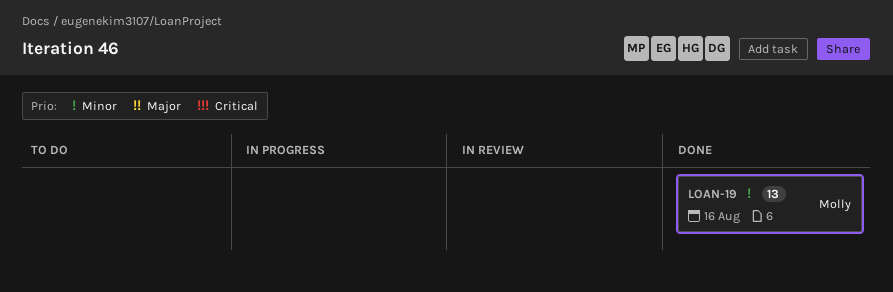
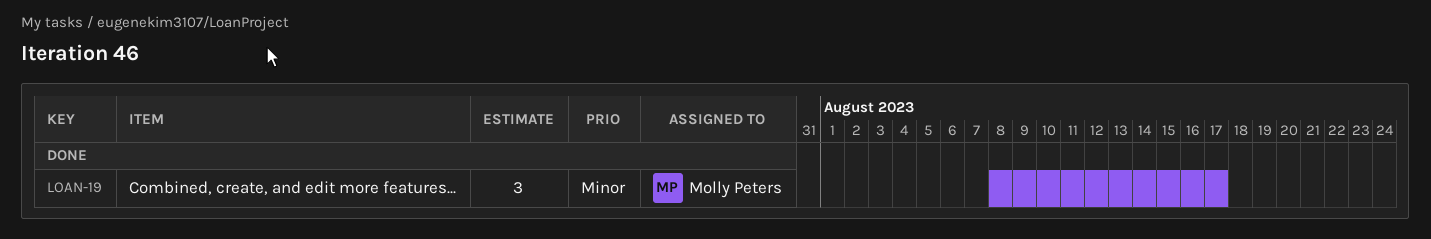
LOAN-19, estimate: 13 -> 3
LOAN-19, due: Aug 16 -> Aug 17

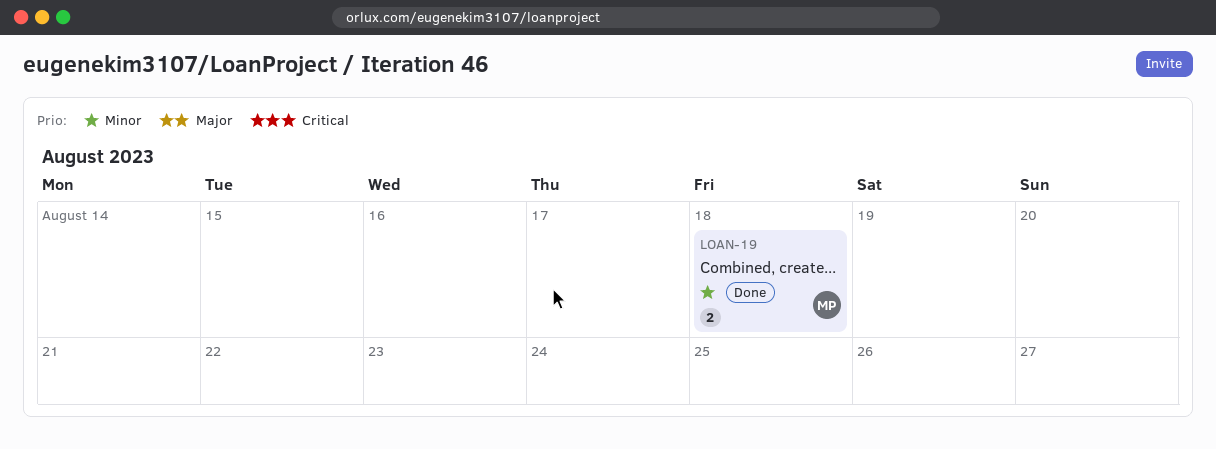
LOAN-19, estimate: 3 -> 2
LOAN-19, due: Aug 17 -> Aug 18

